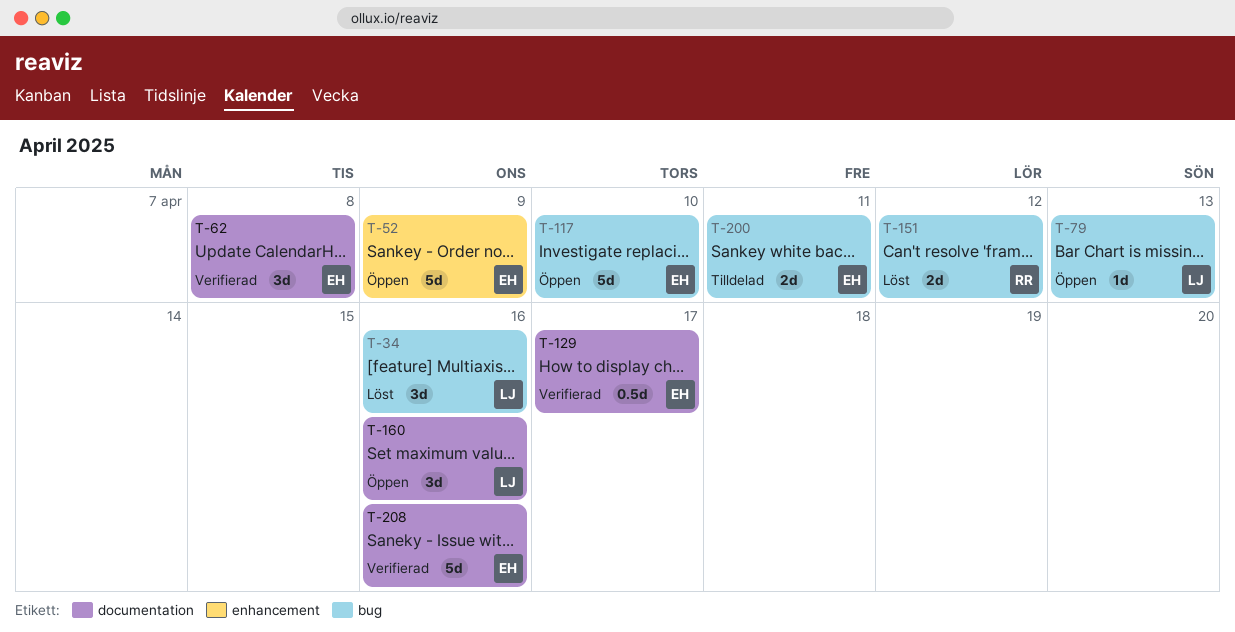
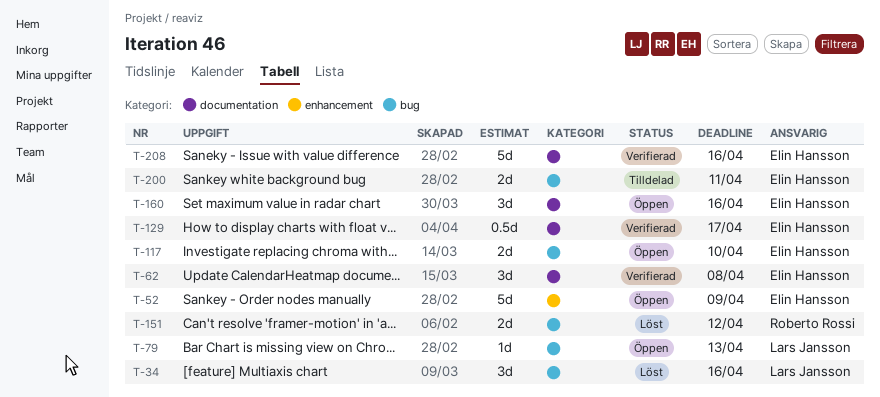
T-117, estimate: 5d -> 2d
T-160, owner: Lars Jansson -> Elin Hansson

